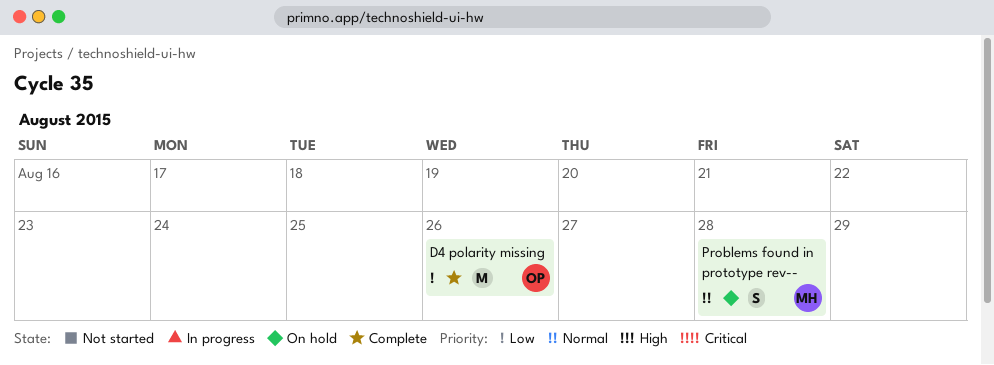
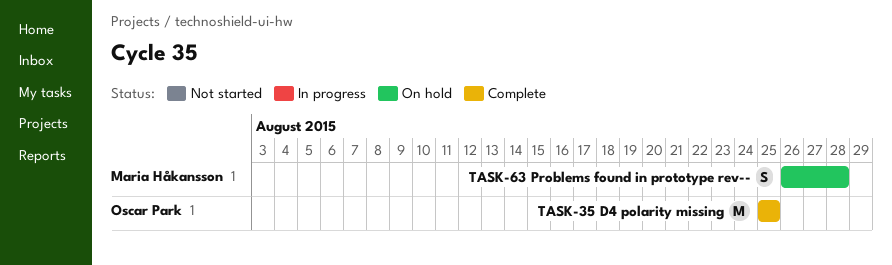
D4 polarity missing, due: Aug 26 -> Aug 25

